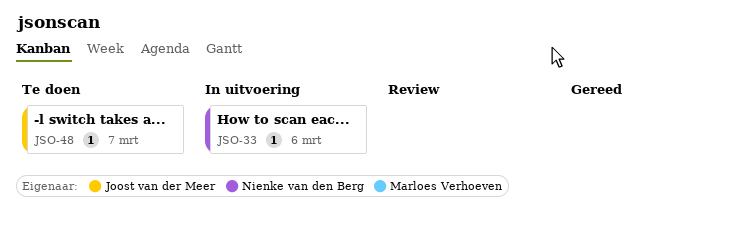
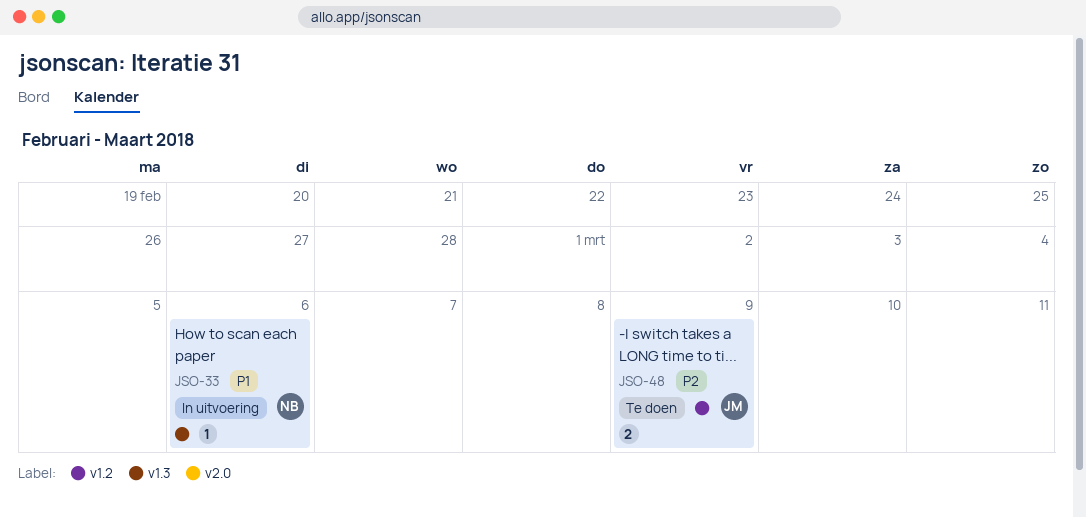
JSO-48, estimate: 1 -> 2
JSO-48, due: Mar 7 -> Mar 9

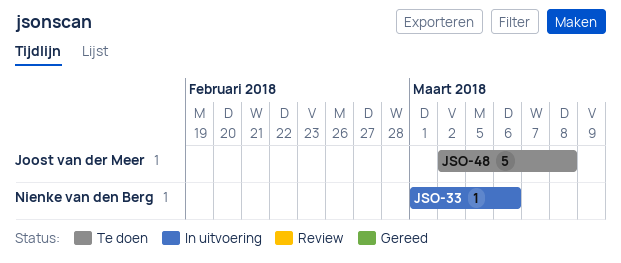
JSO-48, estimate: 2 -> 5
JSO-48, due: Mar 9 -> Mar 8

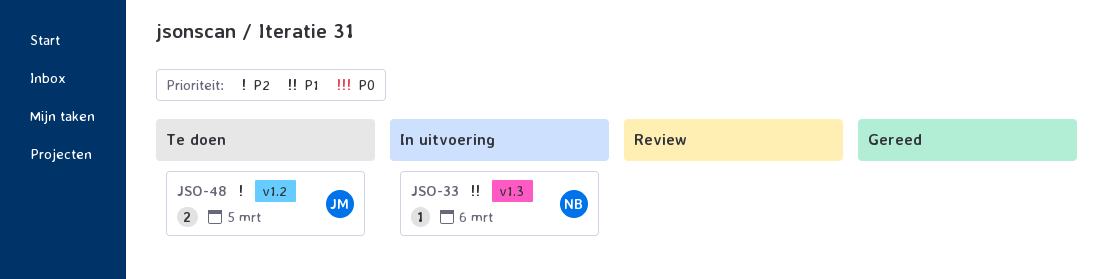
JSO-48, estimate: 5 -> 2
JSO-48, due: Mar 8 -> Mar 5

